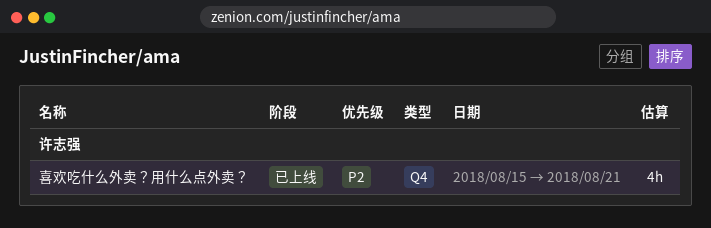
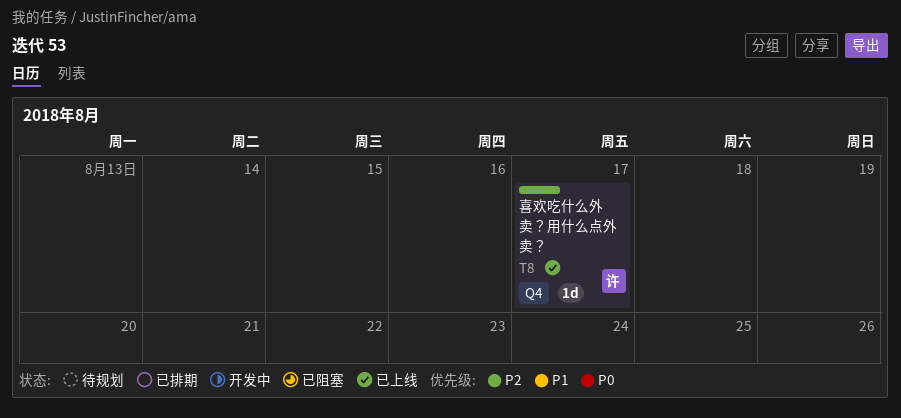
喜欢吃什么外卖？用什么点外卖？, estimate: 4h -> 1d
喜欢吃什么外卖？用什么点外卖？, due: Aug 21 -> Aug 17

